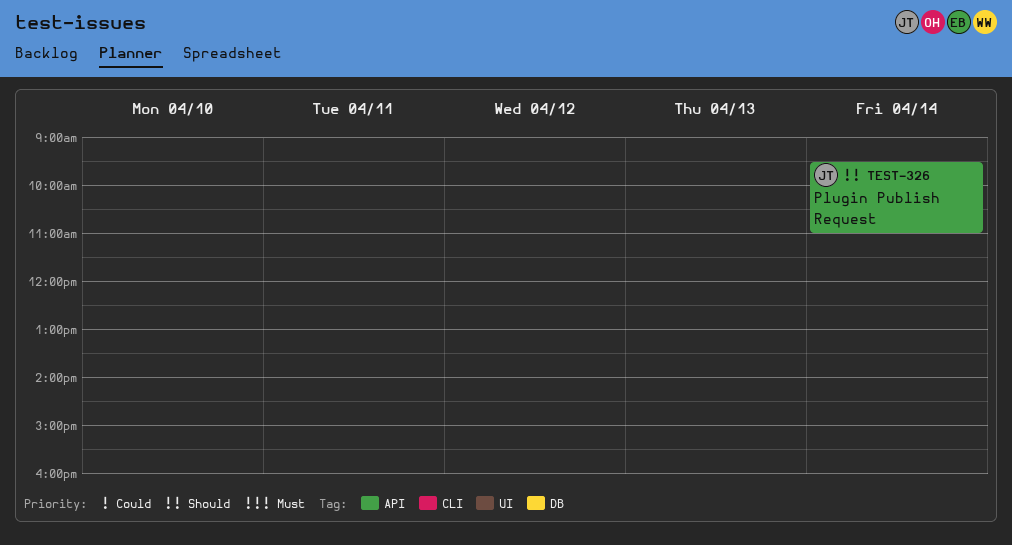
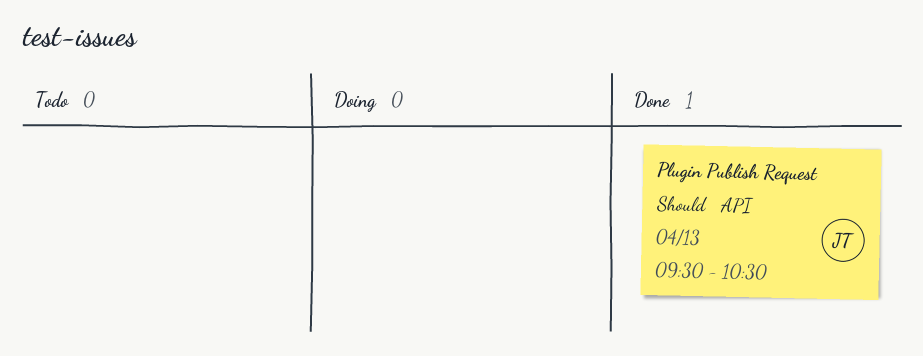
Plugin Publish Request, day: Apr 14 -> Apr 13
Plugin Publish Request, ends: 11:00 -> 10:30

